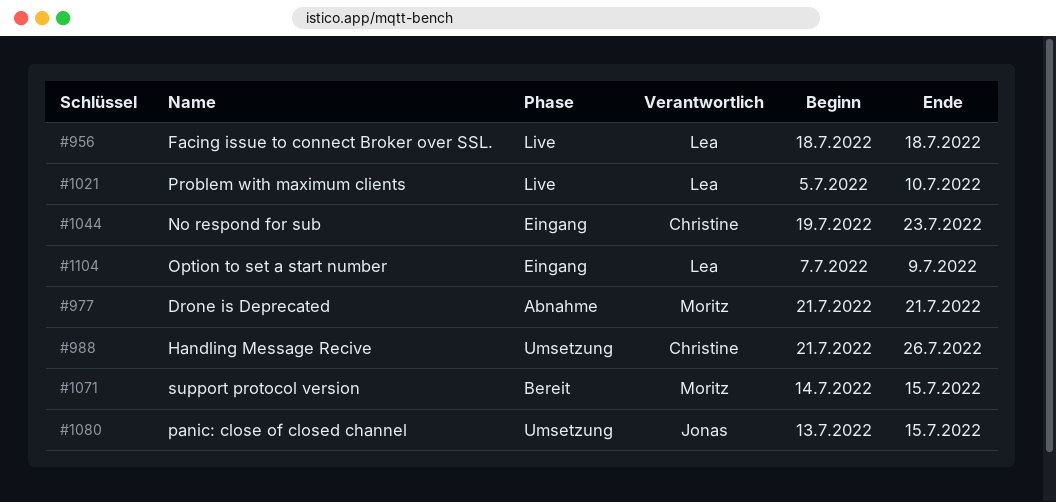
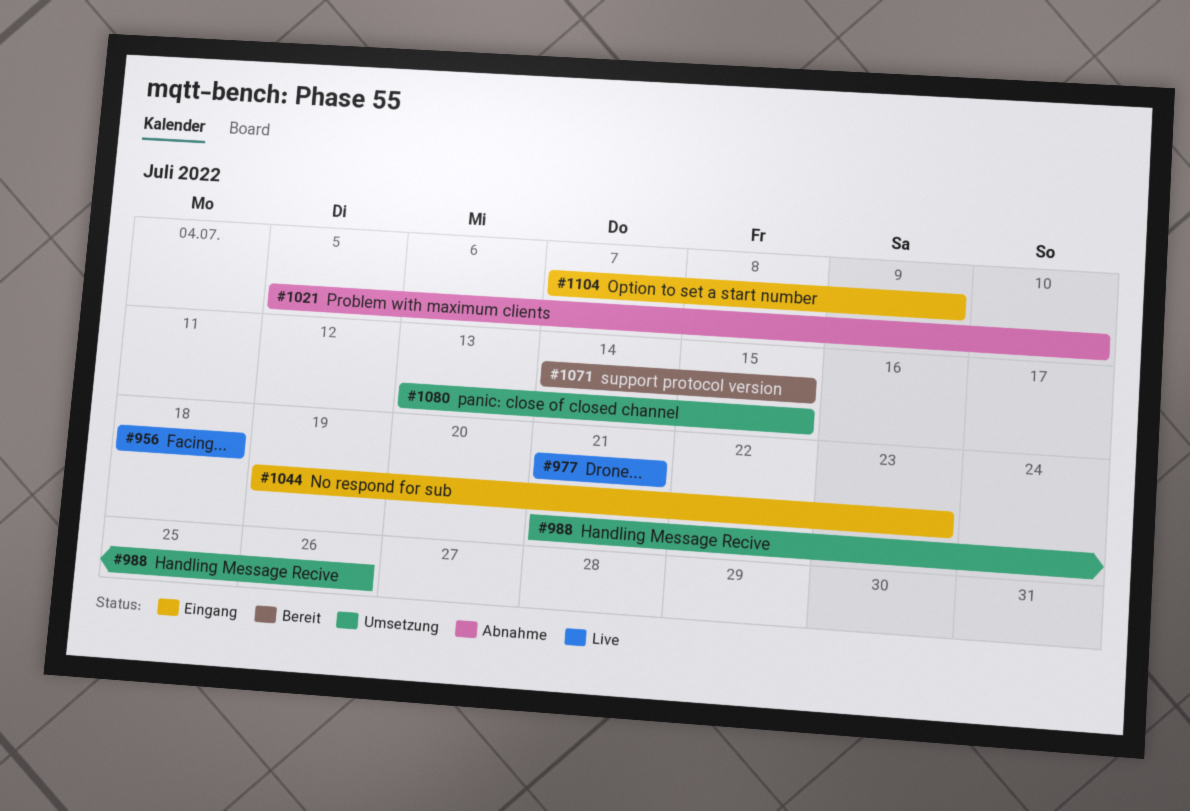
#977, status: Abnahme -> Live
#1021, status: Live -> Abnahme

